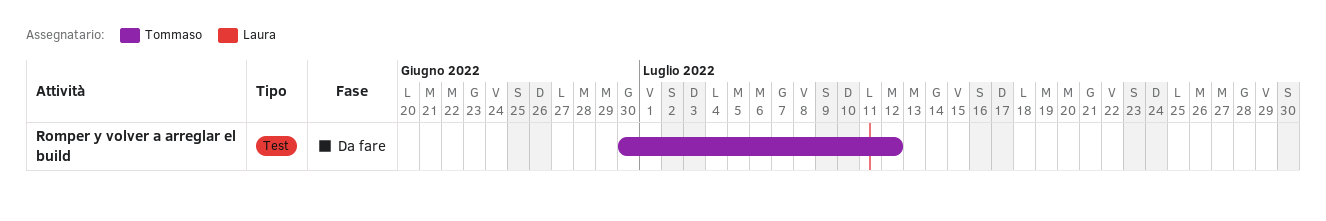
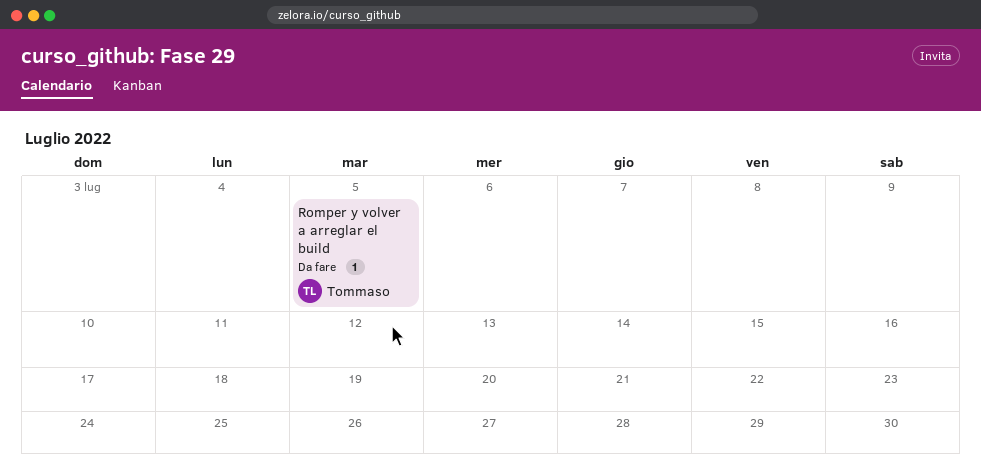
Romper y volver a arreglar el build, due: Jul 12 -> Jul 5

